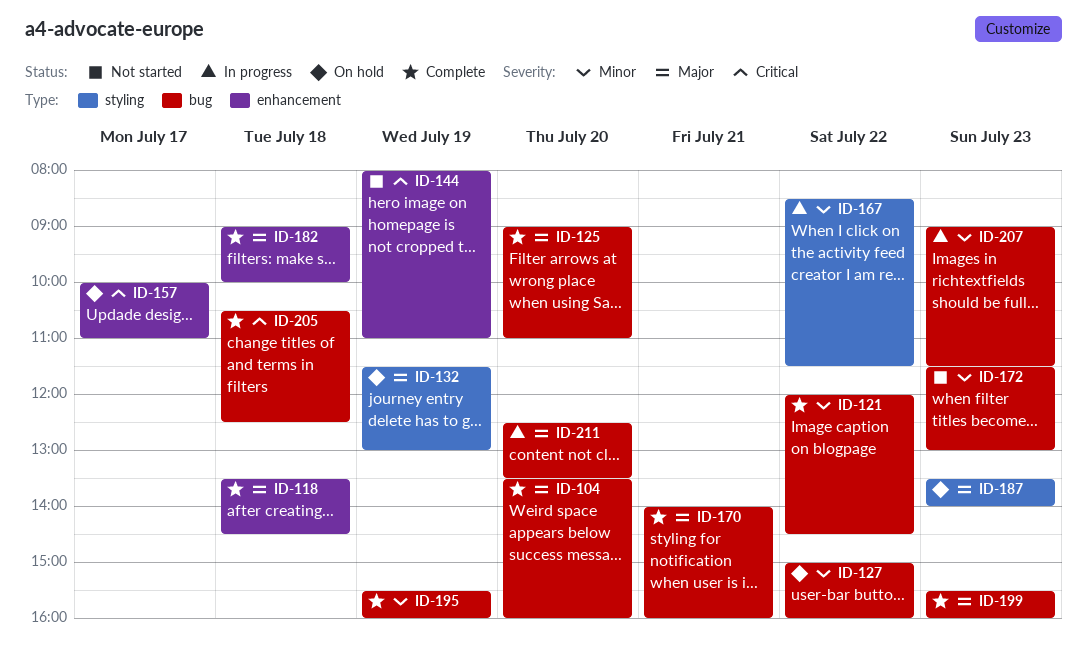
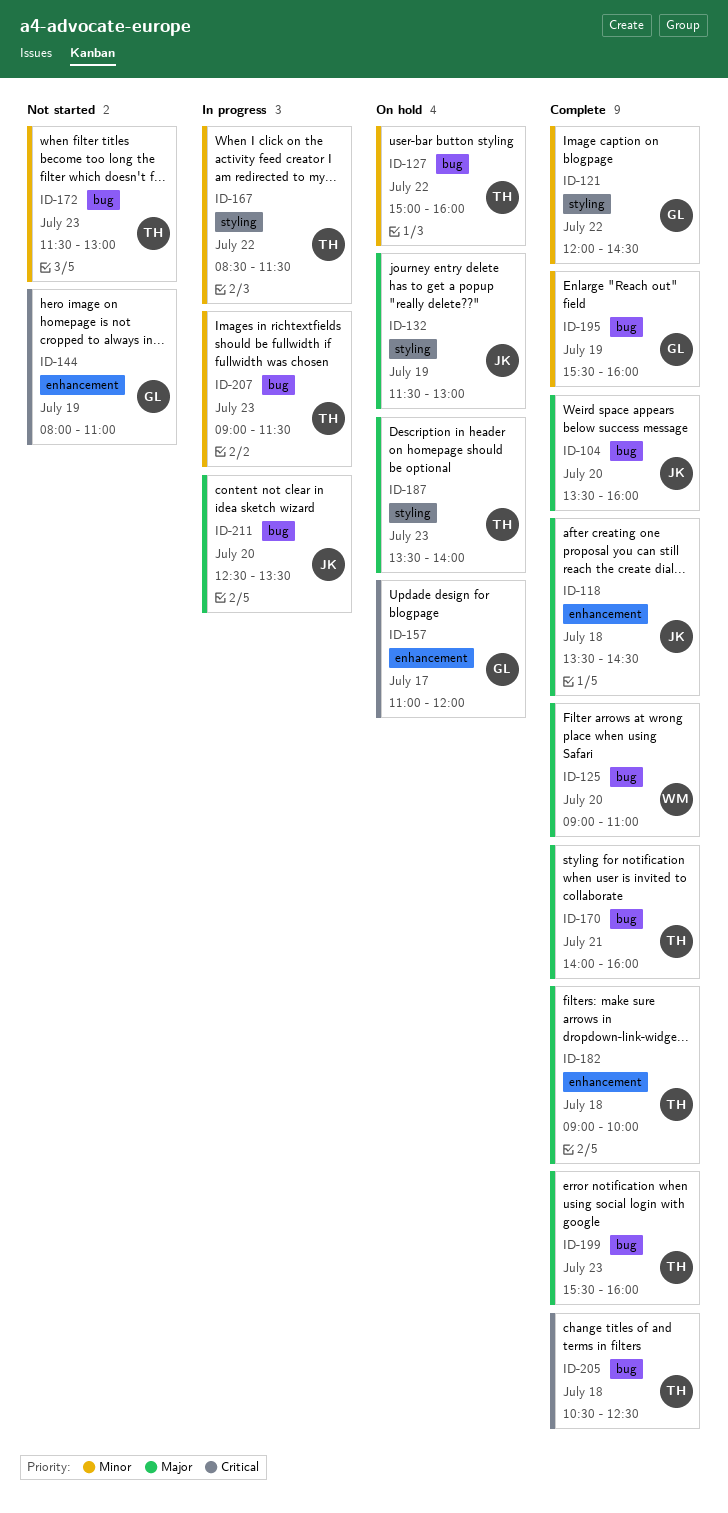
ID-121, label: bug -> styling
ID-157, begins: 10:00 -> 11:00
ID-157, ends: 11:00 -> 12:00

